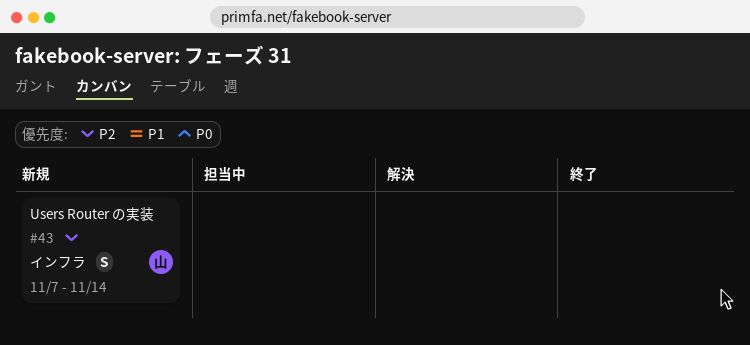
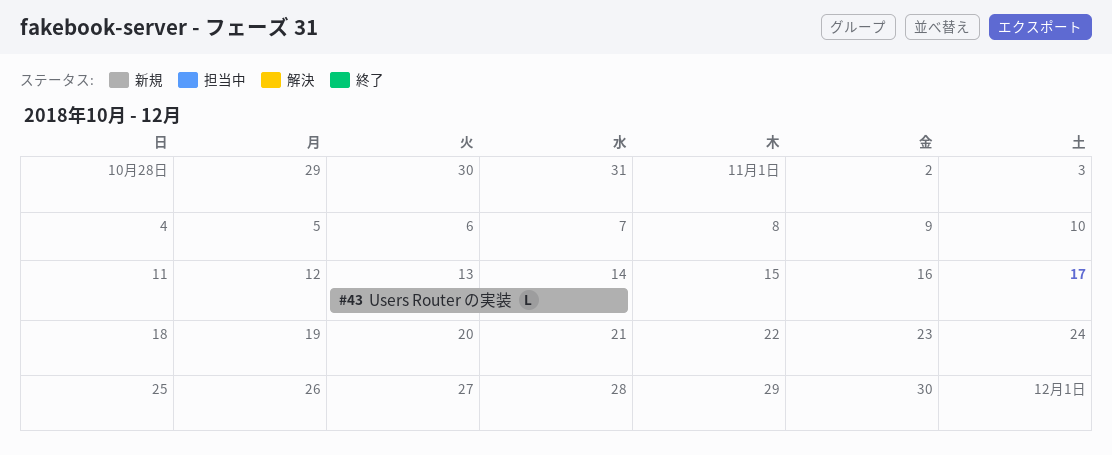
#43, estimate: S -> L
#43, start: Nov 7 -> Nov 13

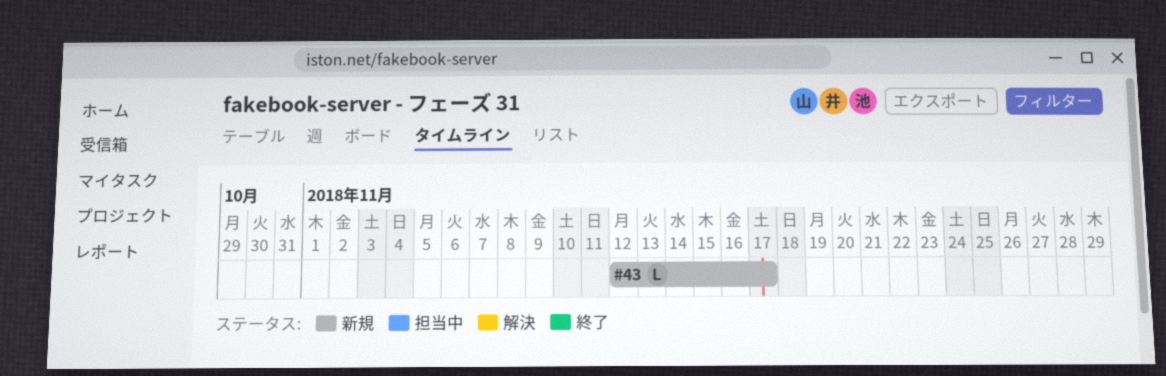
#43, start: Nov 13 -> Nov 12
#43, due: Nov 14 -> Nov 17

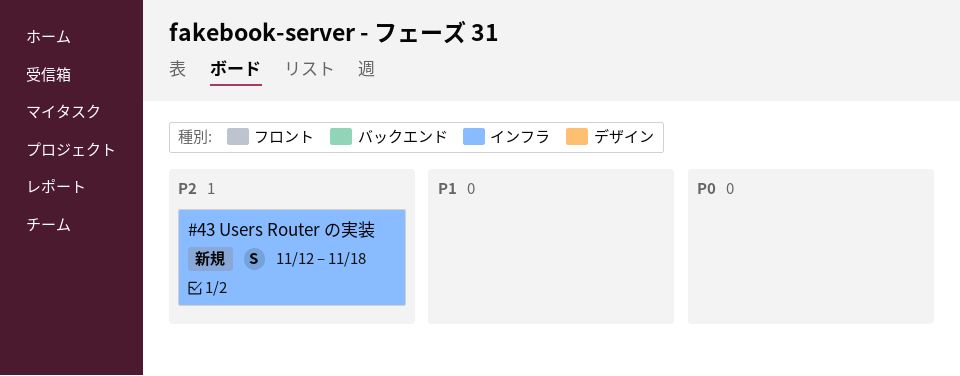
#43, estimate: L -> S
#43, due: Nov 17 -> Nov 18

